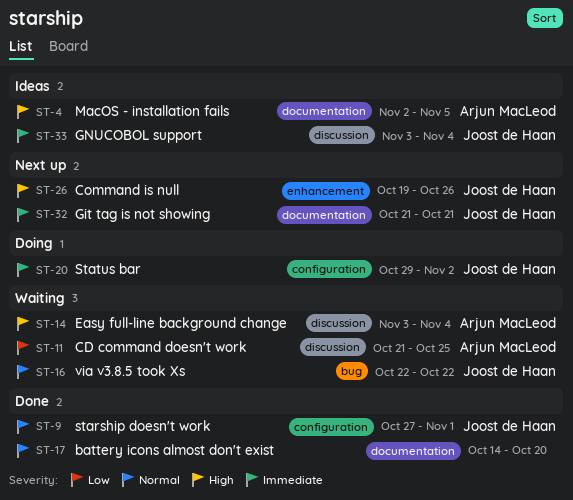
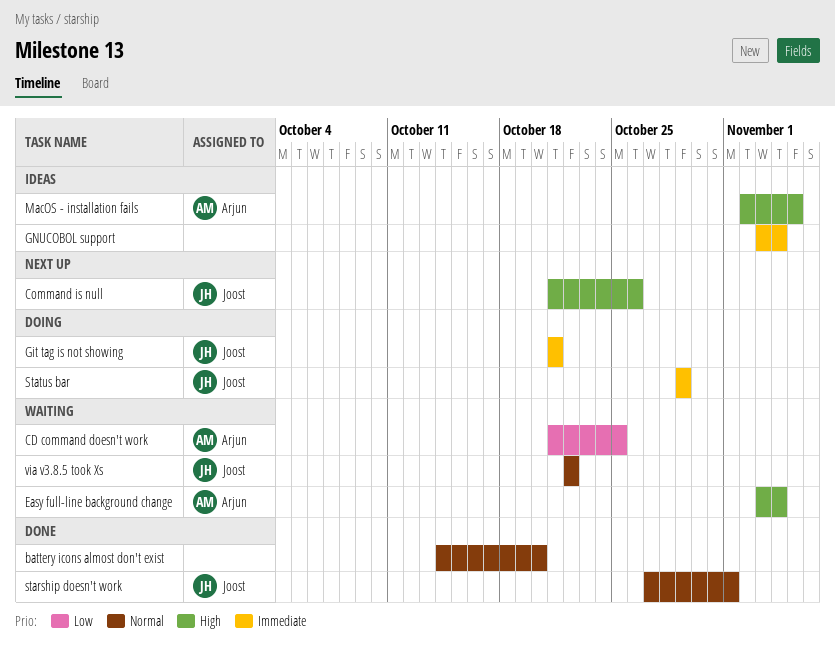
Command is null, start: Oct 19 -> Oct 21
Git tag is not showing, status: Next up -> Doing
GNUCOBOL support, owner: Joost de Haan -> none
Status bar, due: Nov 2 -> Oct 29

